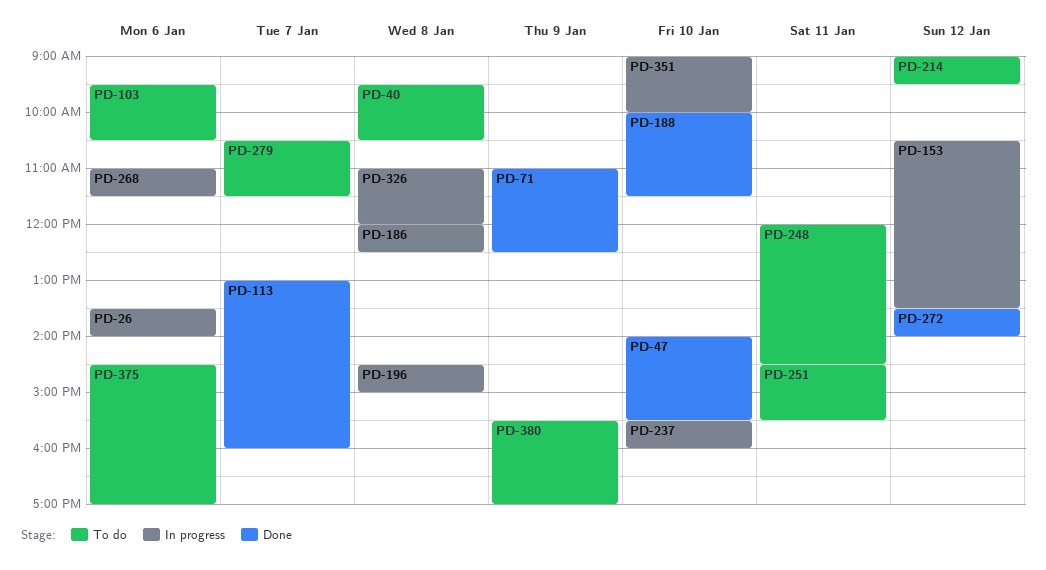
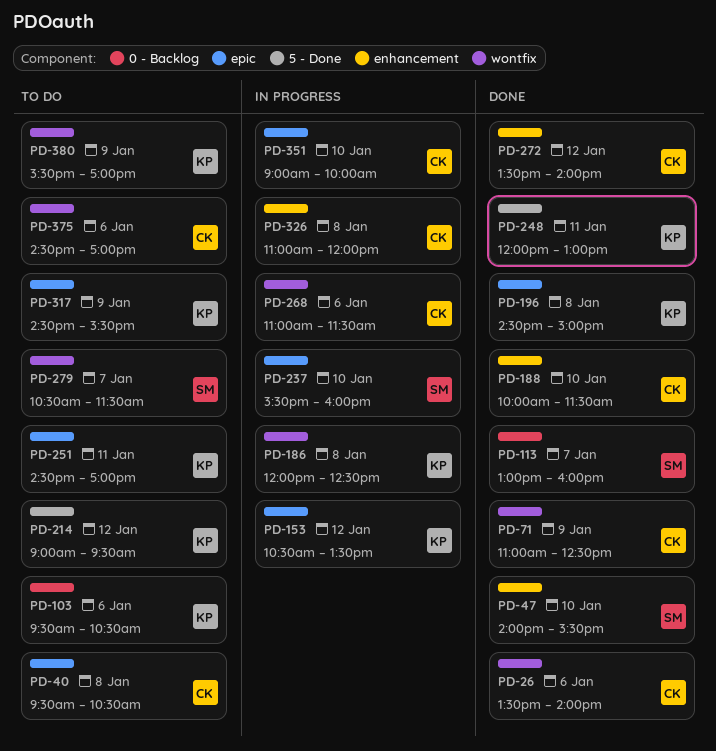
PD-26, status: In progress -> Done
PD-196, status: In progress -> Done
PD-248, status: To do -> Done
PD-248, ends: 14:30 -> 13:00
PD-251, ends: 15:30 -> 17:00
PD-317: none -> present

